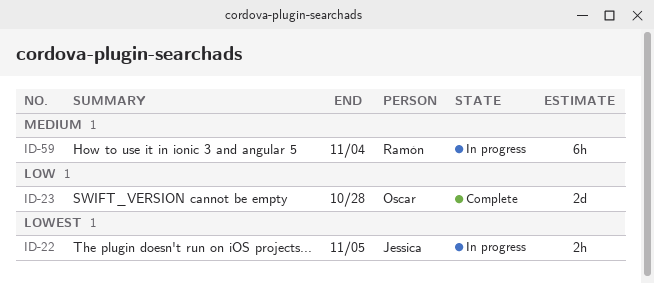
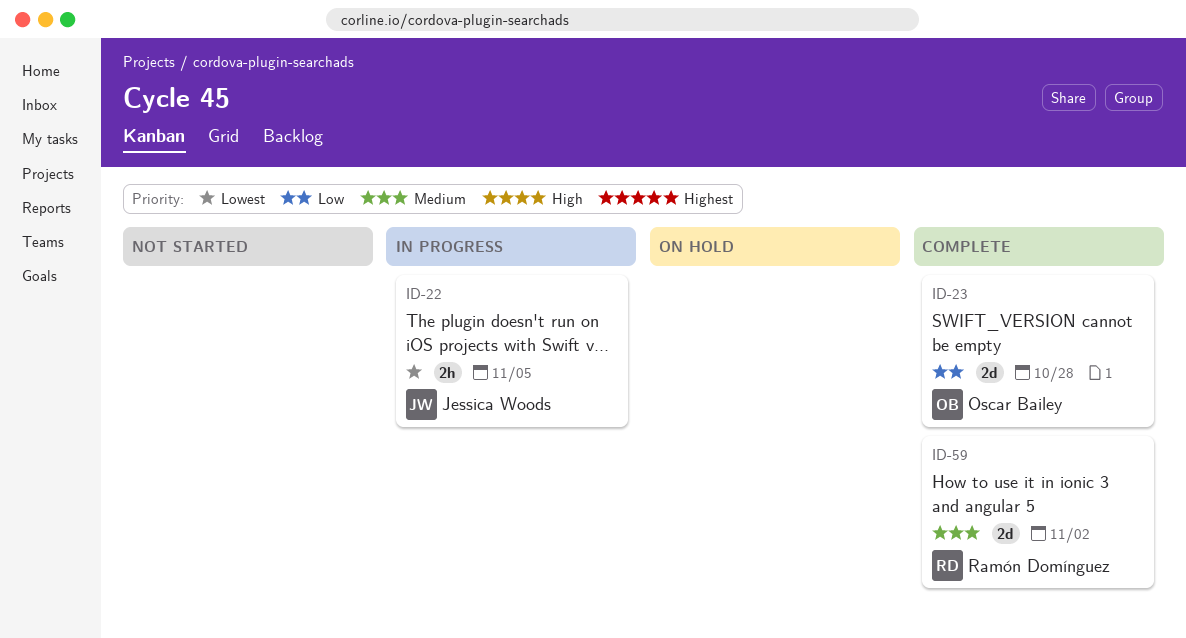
ID-59, status: In progress -> Complete
ID-59, estimate: 6h -> 2d
ID-59, due: Nov 4 -> Nov 2

